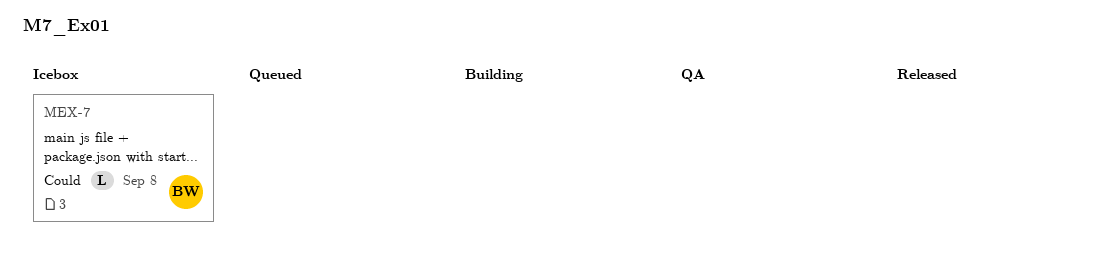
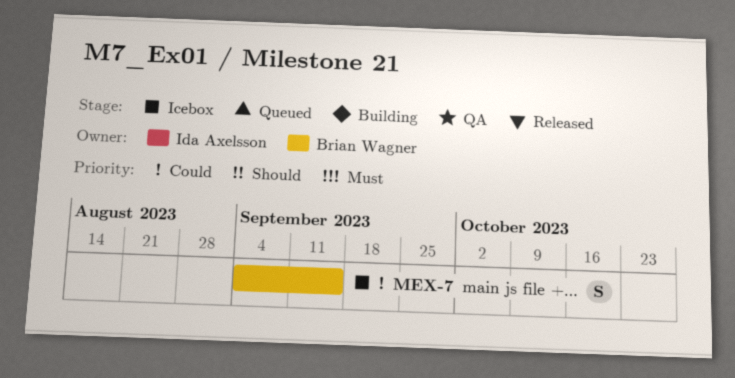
MEX-7, estimate: L -> S
MEX-7, due: Sep 8 -> Sep 15

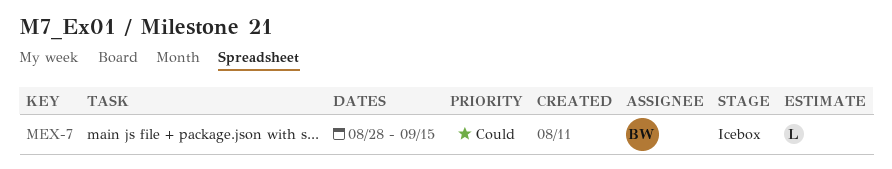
MEX-7, estimate: S -> L
MEX-7, start: Sep 4 -> Aug 28

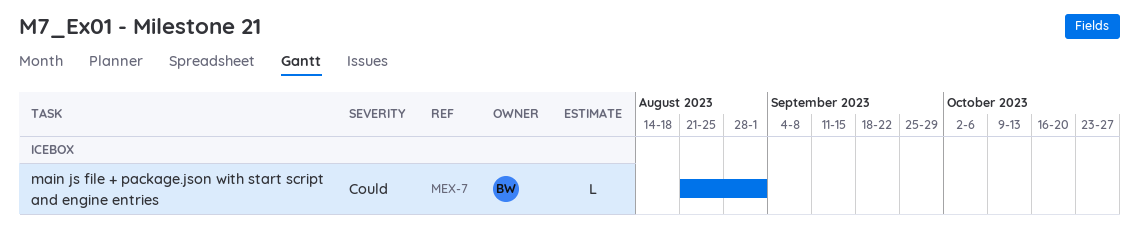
MEX-7, start: Aug 28 -> Aug 21
MEX-7, due: Sep 15 -> Sep 1

